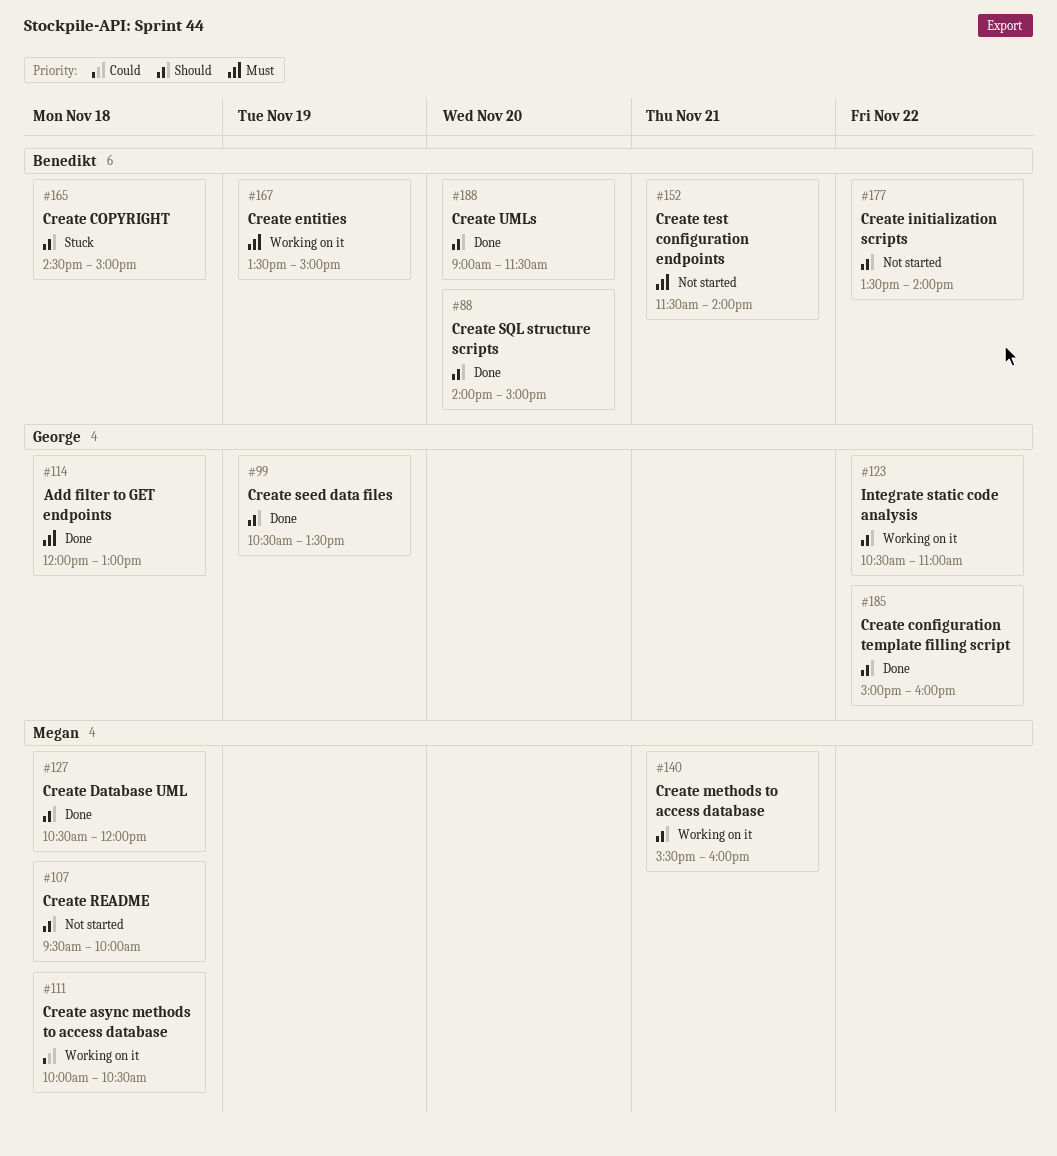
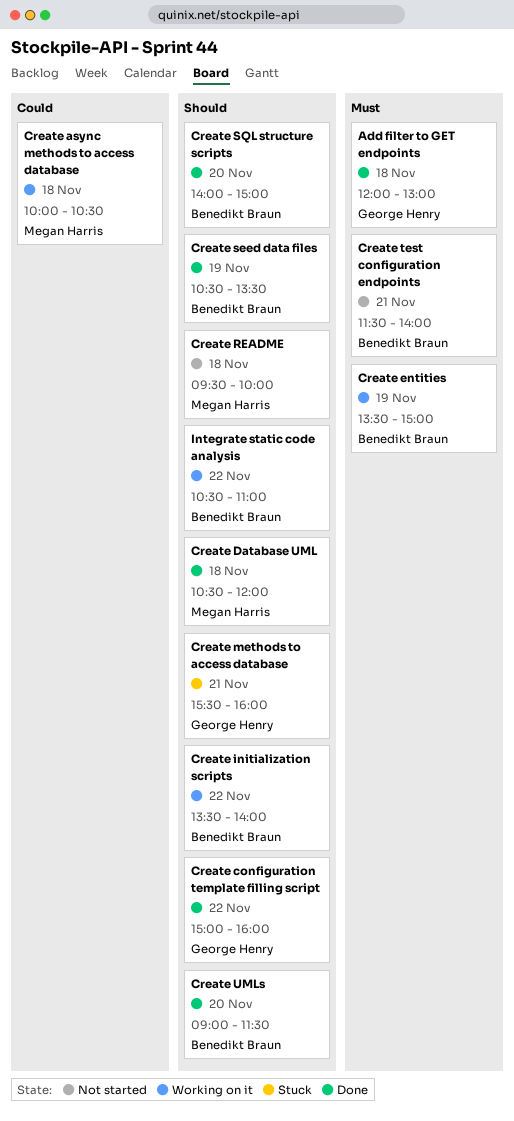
Create COPYRIGHT: present -> none
Create initialization scripts, status: Not started -> Working on it
Create methods to access database, status: Working on it -> Stuck
Create methods to access database, owner: Megan Harris -> George Henry
Create seed data files, owner: George Henry -> Benedikt Braun
Integrate static code analysis, owner: George Henry -> Benedikt Braun

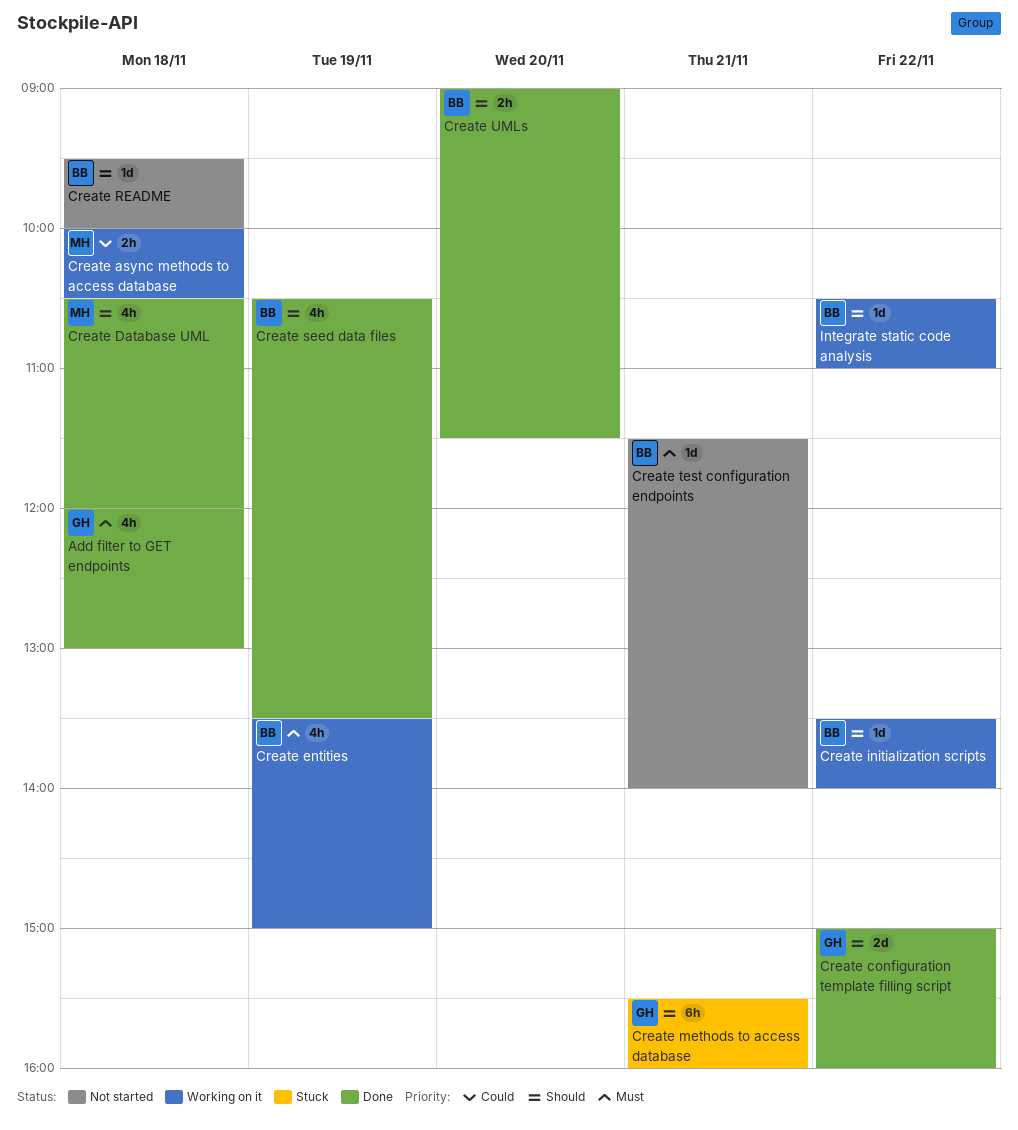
Create README, owner: Megan Harris -> Benedikt Braun
Create SQL structure scripts: present -> none

